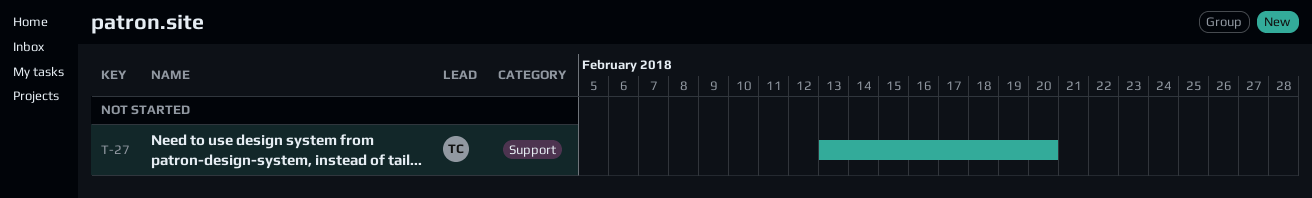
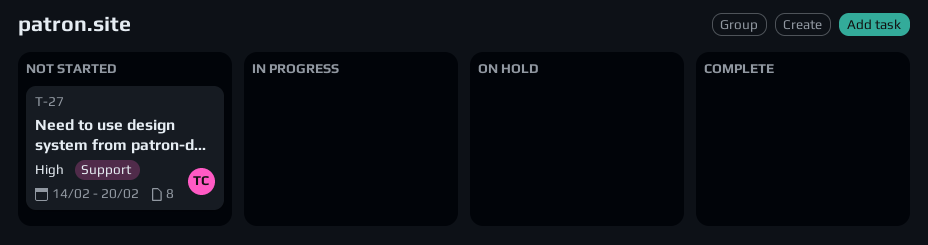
T-27, start: Feb 13 -> Feb 14

